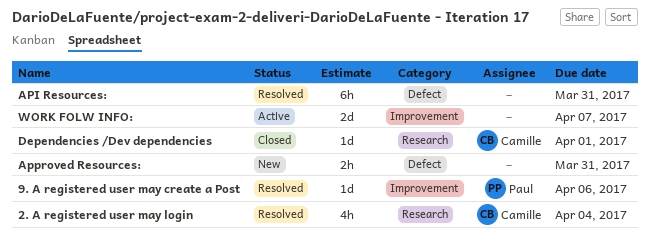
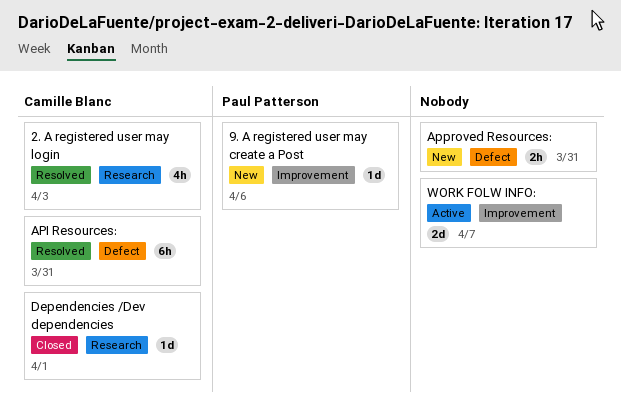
2. A registered user may login, due: Apr 4 -> Apr 3
9. A registered user may create a Post, status: Resolved -> New
API Resources:, owner: none -> Camille Blanc

